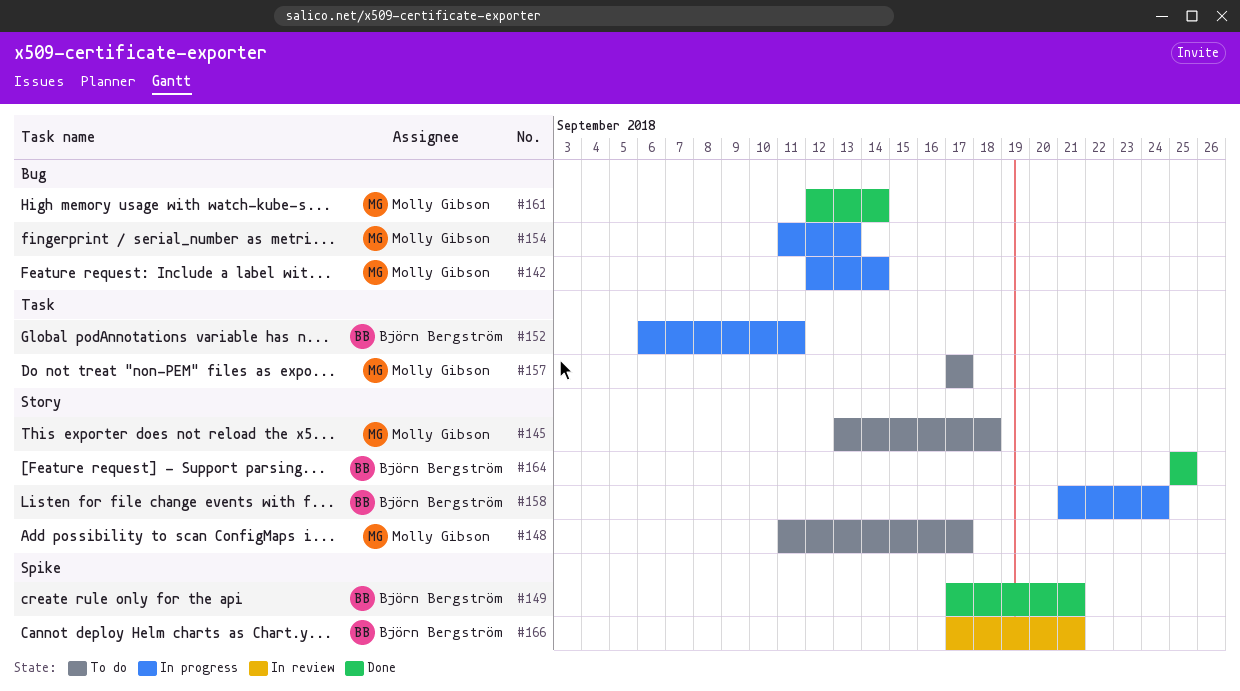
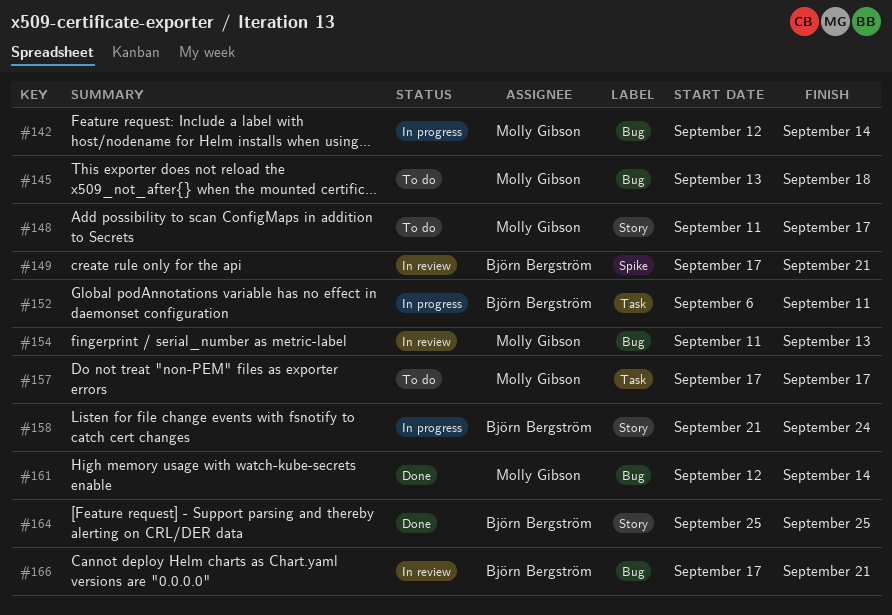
#145, label: Story -> Bug
#149, status: Done -> In review
#154, status: In progress -> In review
#166, label: Spike -> Bug

